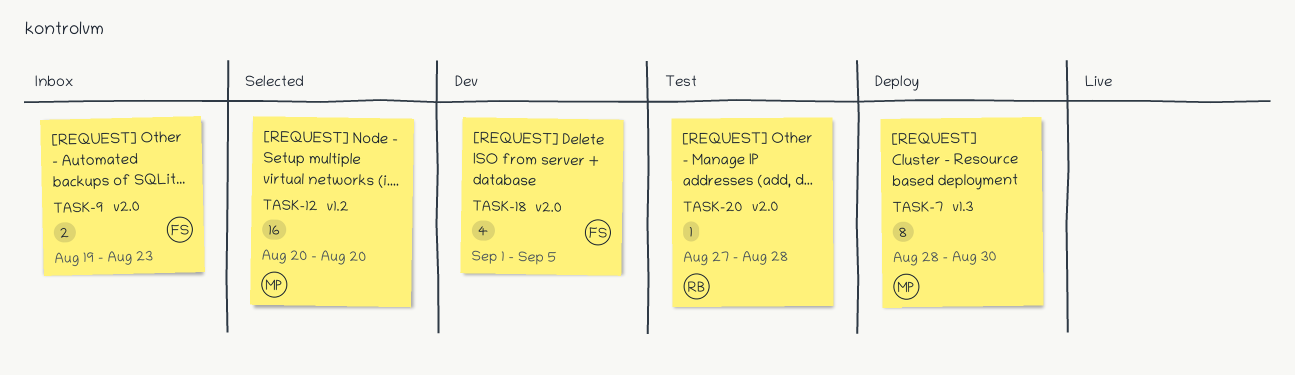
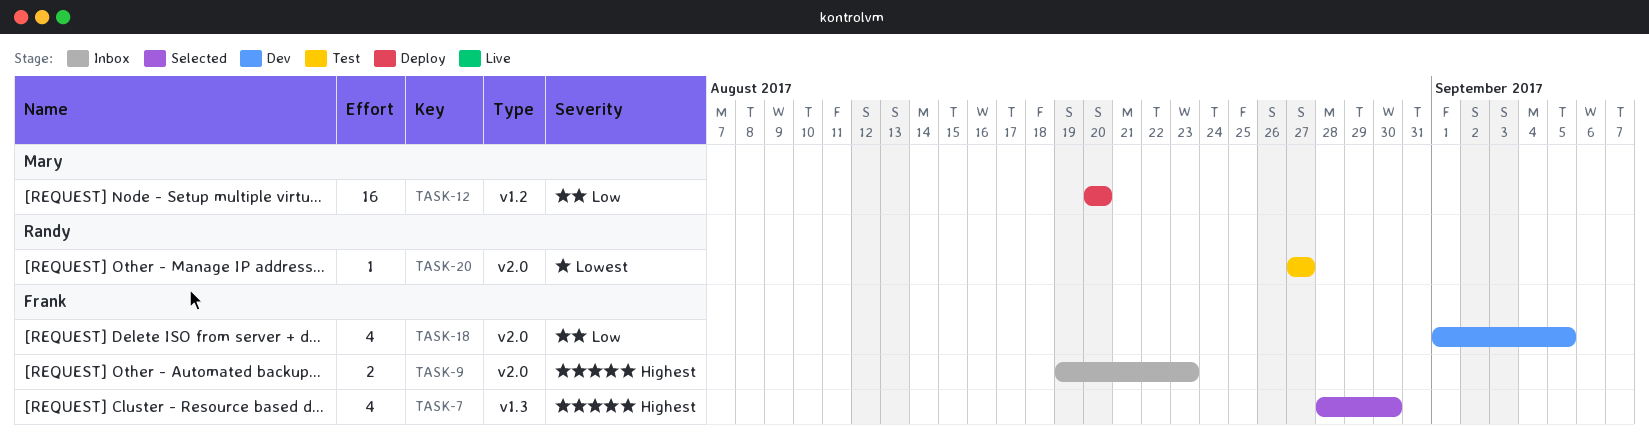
TASK-7, status: Deploy -> Selected
TASK-7, owner: Mary -> Frank
TASK-7, estimate: 8 -> 4
TASK-12, status: Selected -> Deploy
TASK-20, due: Aug 28 -> Aug 27

